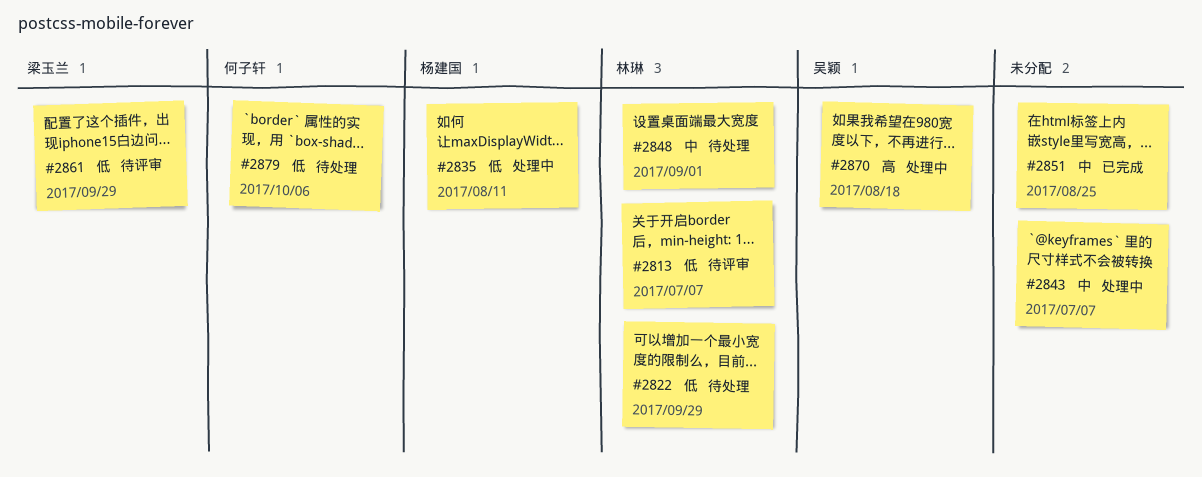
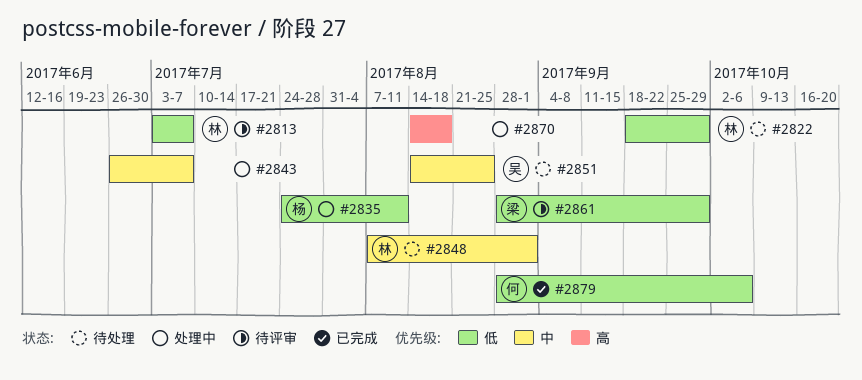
#2851, status: 已完成 -> 待处理
#2851, owner: none -> 吴颖
#2870, owner: 吴颖 -> none
#2879, status: 待处理 -> 已完成

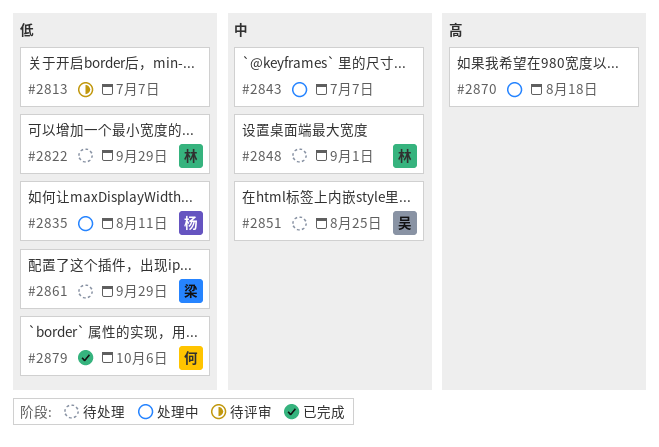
#2813, owner: 林 -> none
#2861, status: 待评审 -> 待处理

